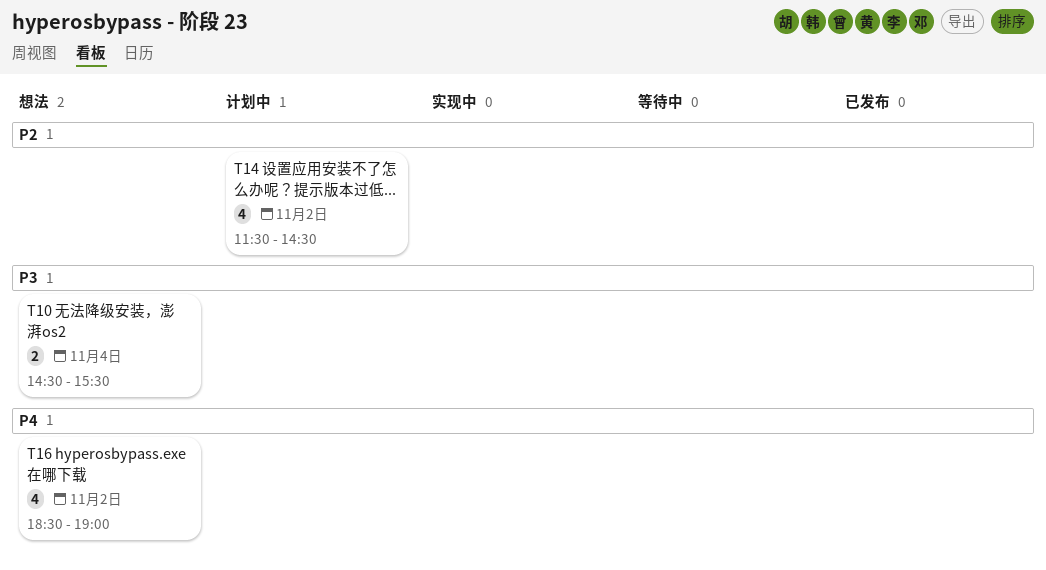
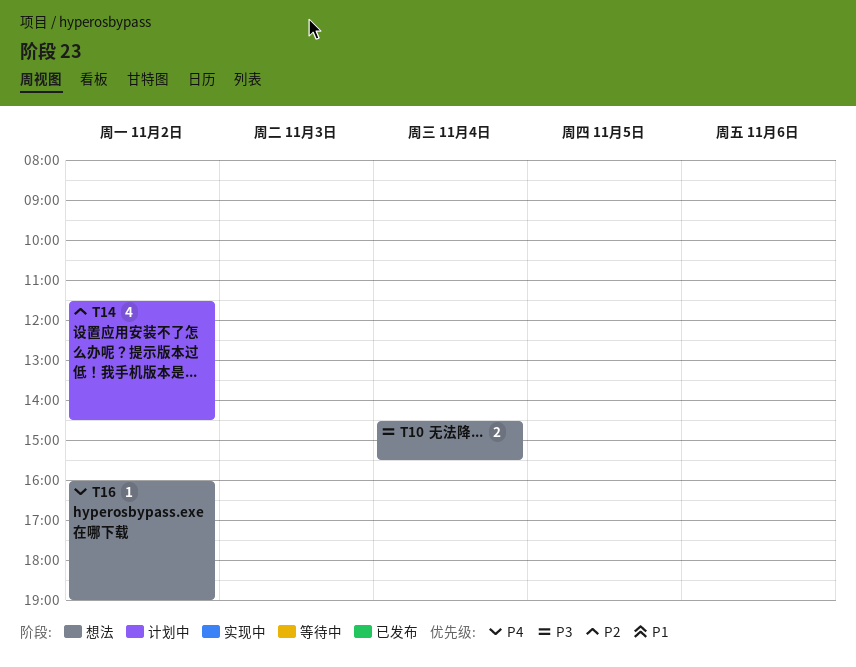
T16, estimate: 4 -> 1
T16, begins: 18:30 -> 16:00

